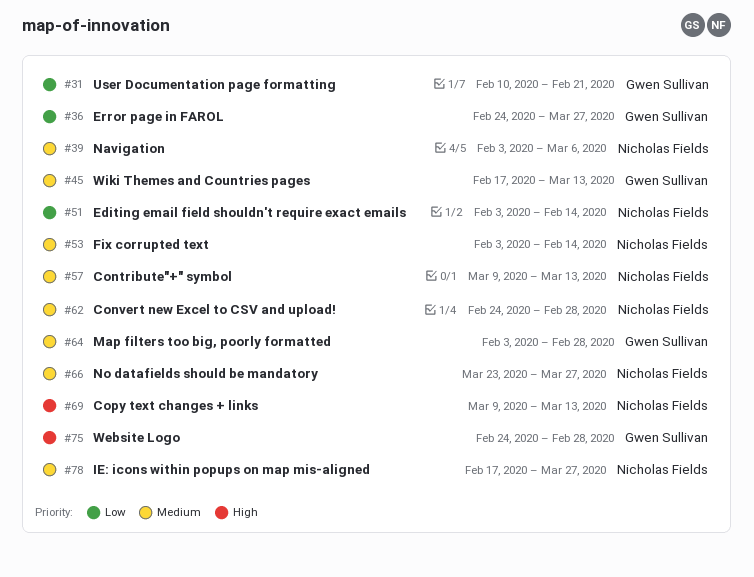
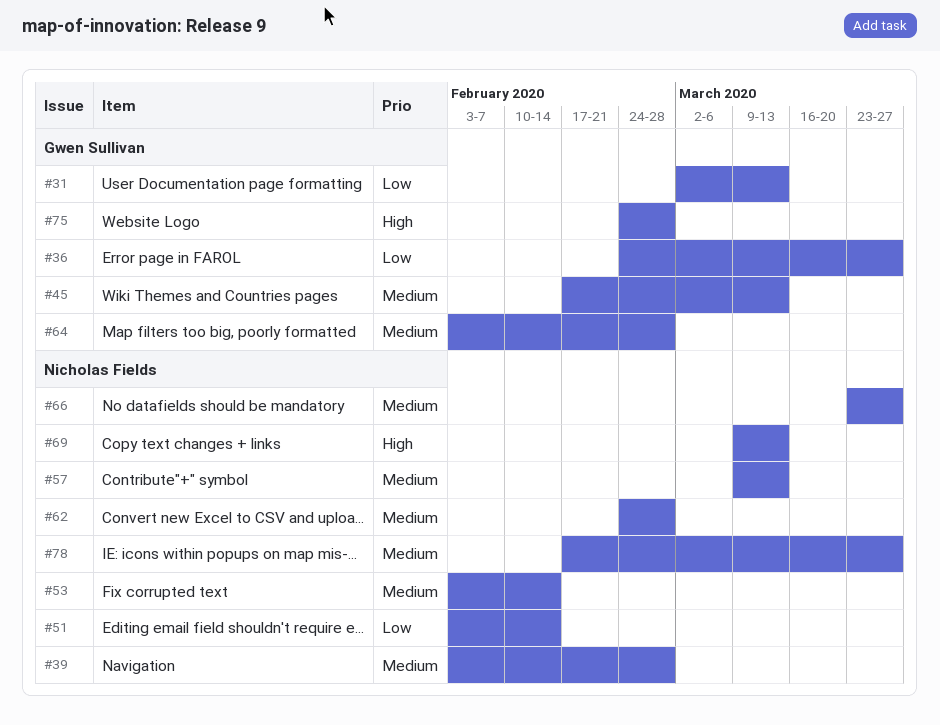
#31, start: Feb 10 -> Mar 2
#31, due: Feb 21 -> Mar 13
#39, due: Mar 6 -> Feb 28

